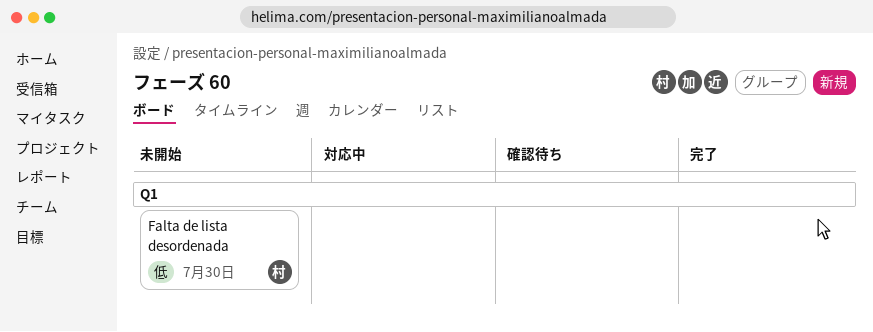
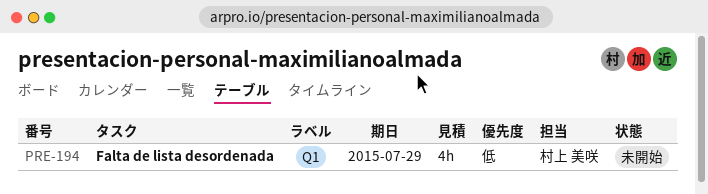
Falta de lista desordenada, due: Jul 30 -> Jul 29

